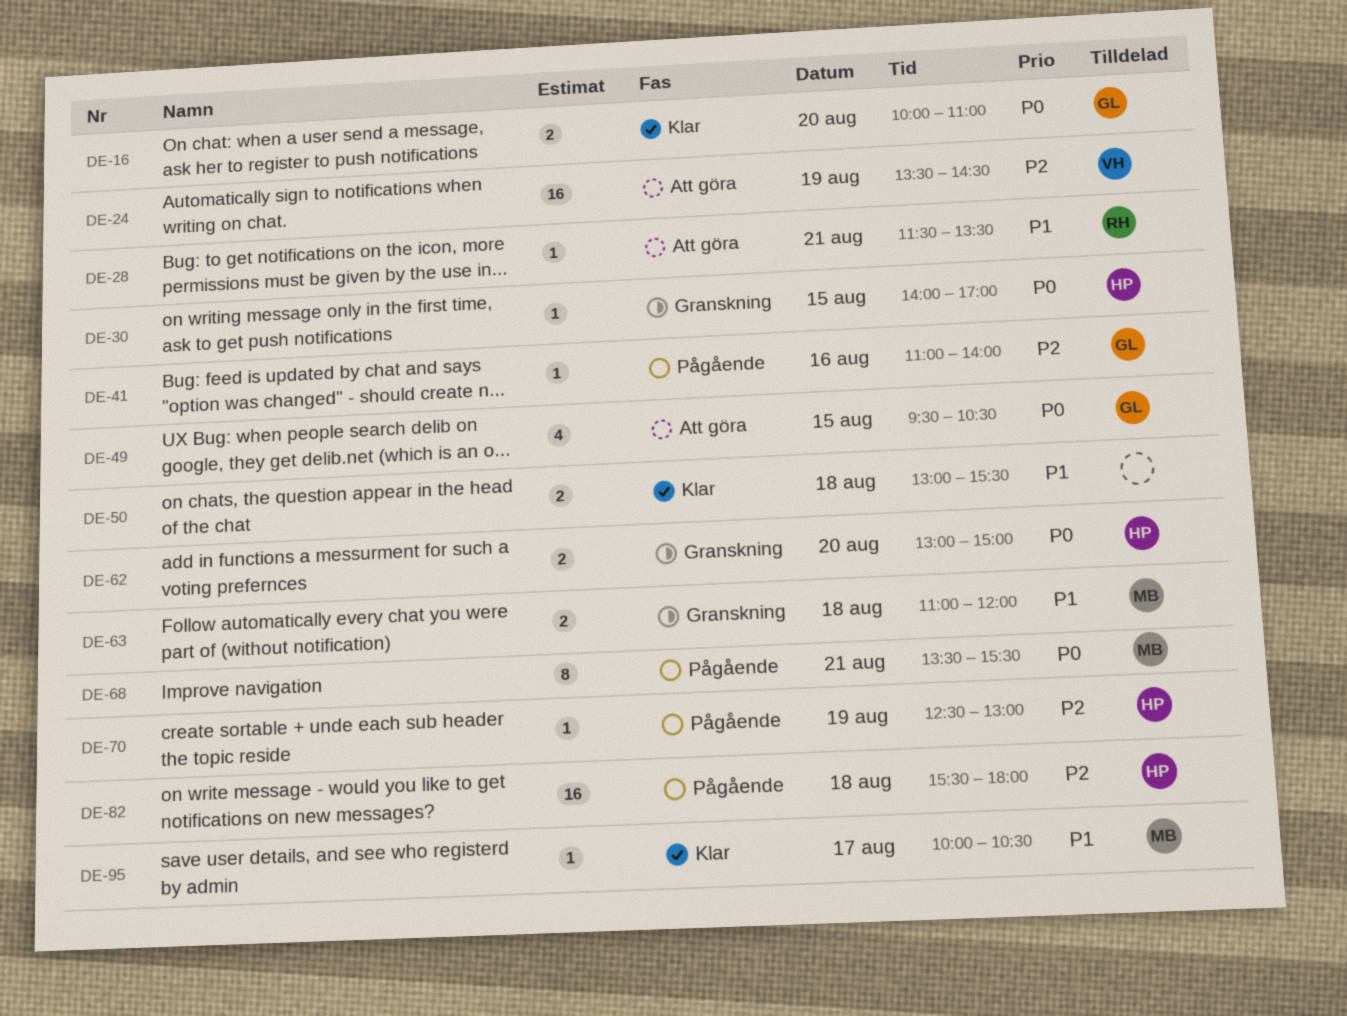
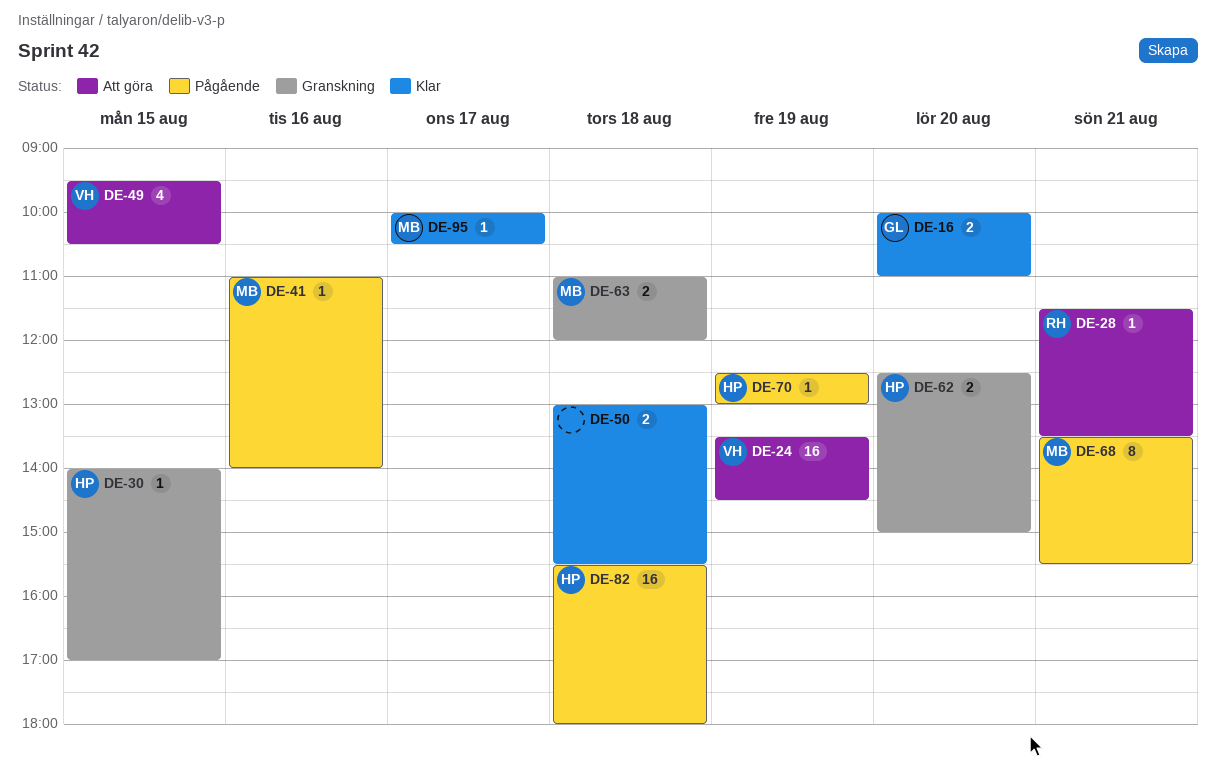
DE-41, owner: GL -> MB
DE-49, owner: GL -> VH
DE-62, begins: 13:00 -> 12:30

